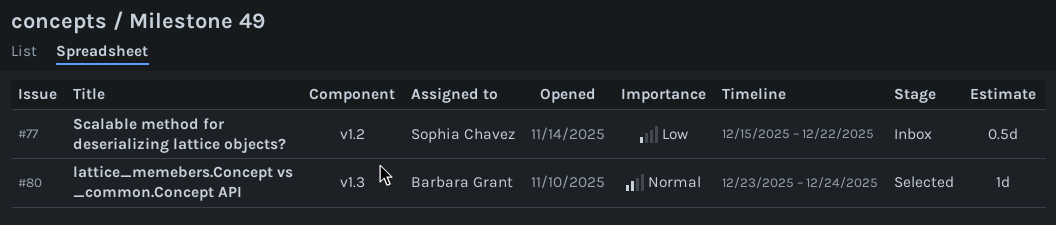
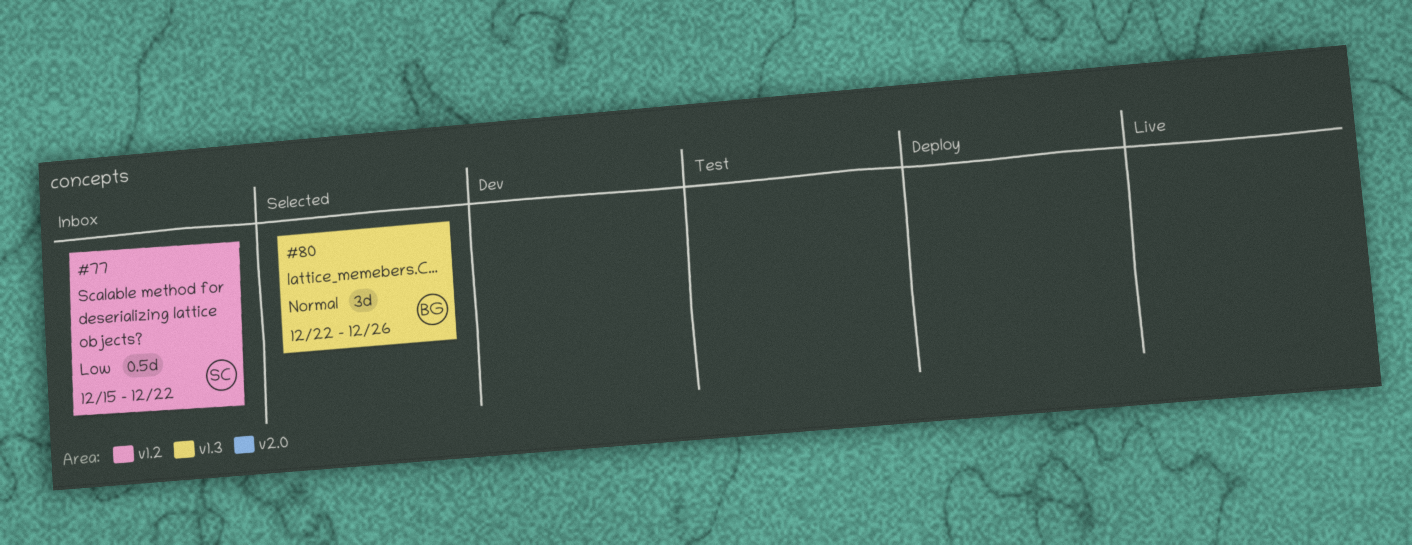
#80, estimate: 1d -> 3d
#80, start: Dec 23 -> Dec 22
#80, due: Dec 24 -> Dec 26

